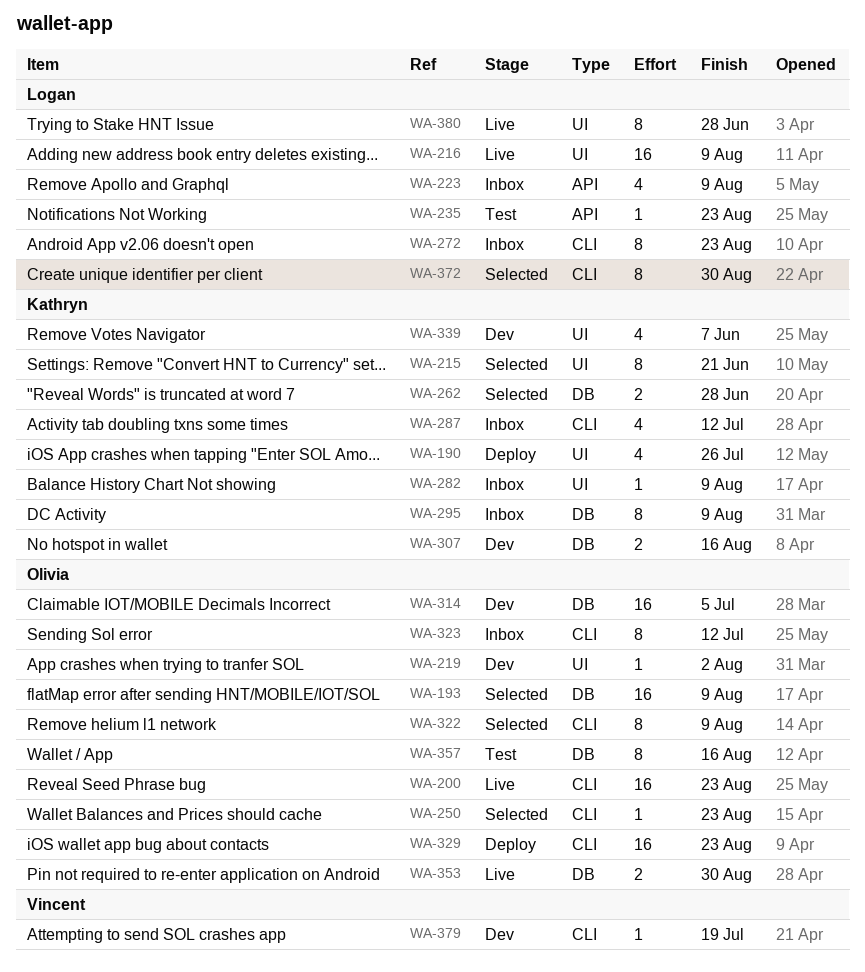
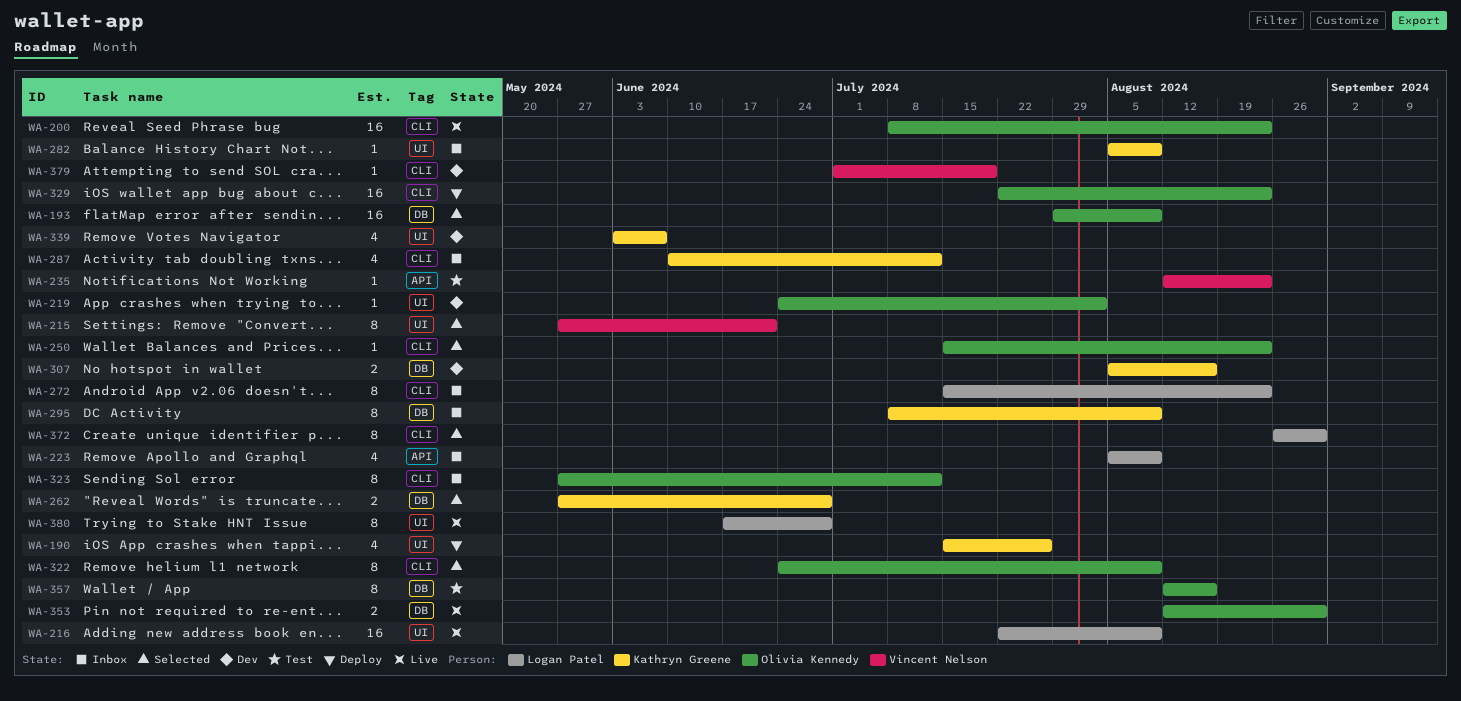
WA-215, owner: Kathryn Greene -> Vincent Nelson
WA-235, owner: Logan Patel -> Vincent Nelson
WA-314: present -> none

